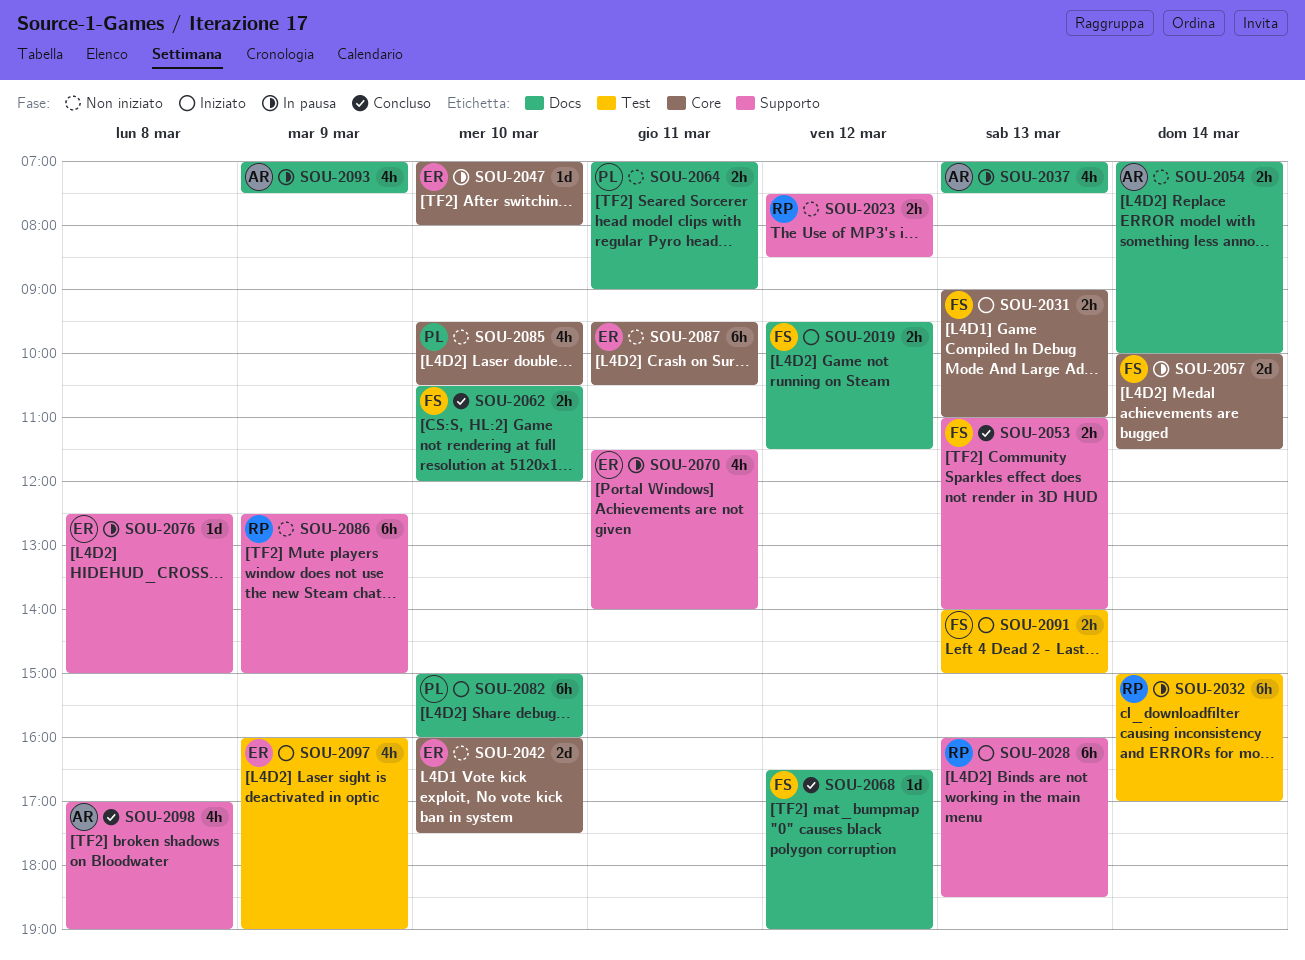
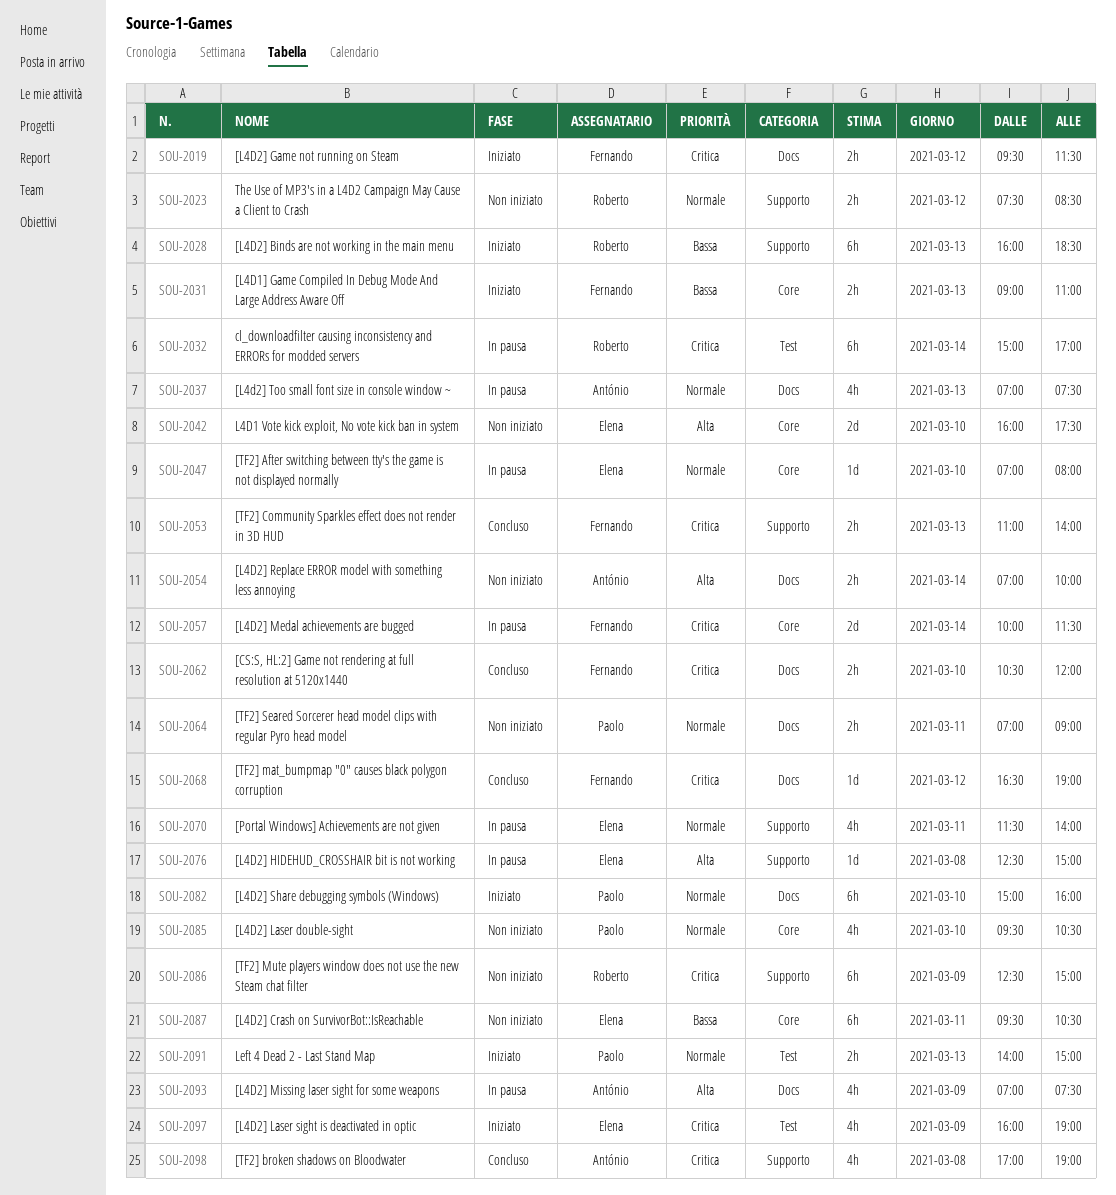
SOU-2091, owner: Fernando -> Paolo

